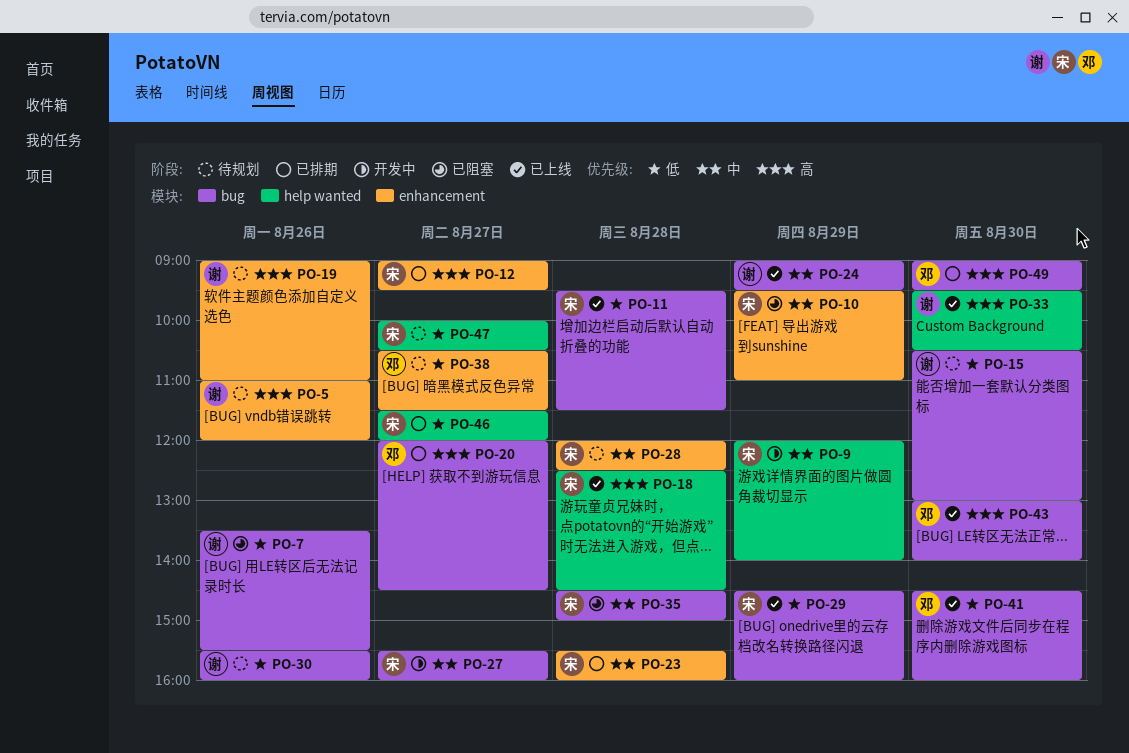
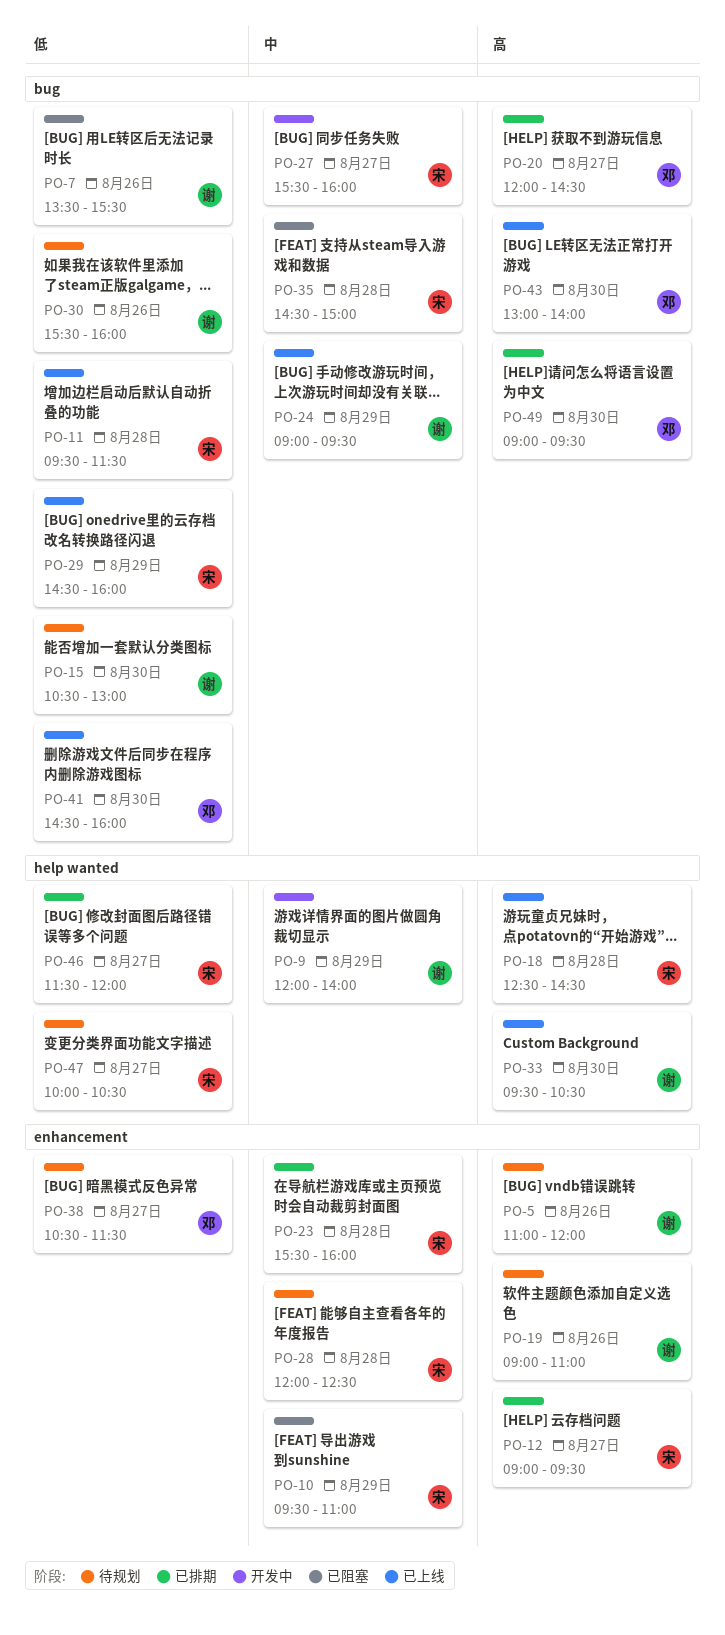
PO-9, owner: 宋 -> 谢

